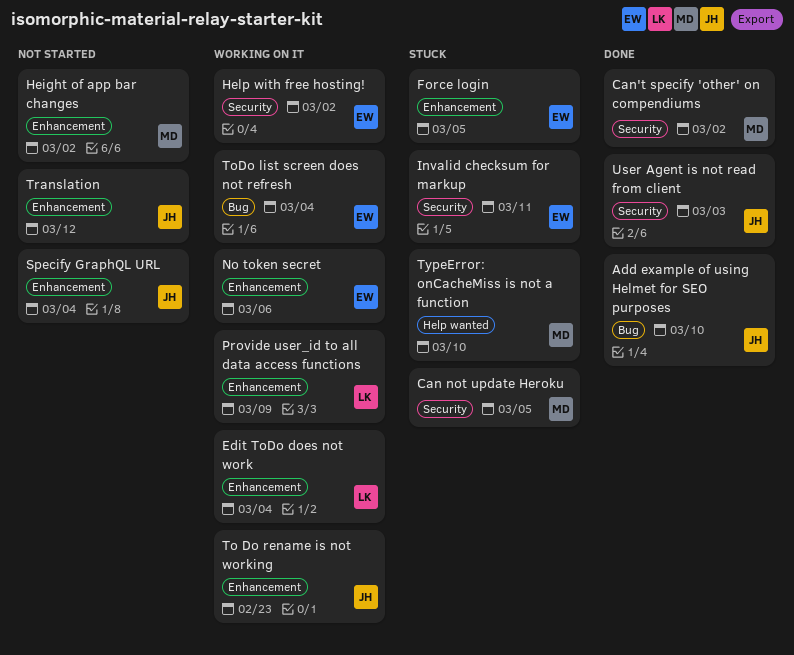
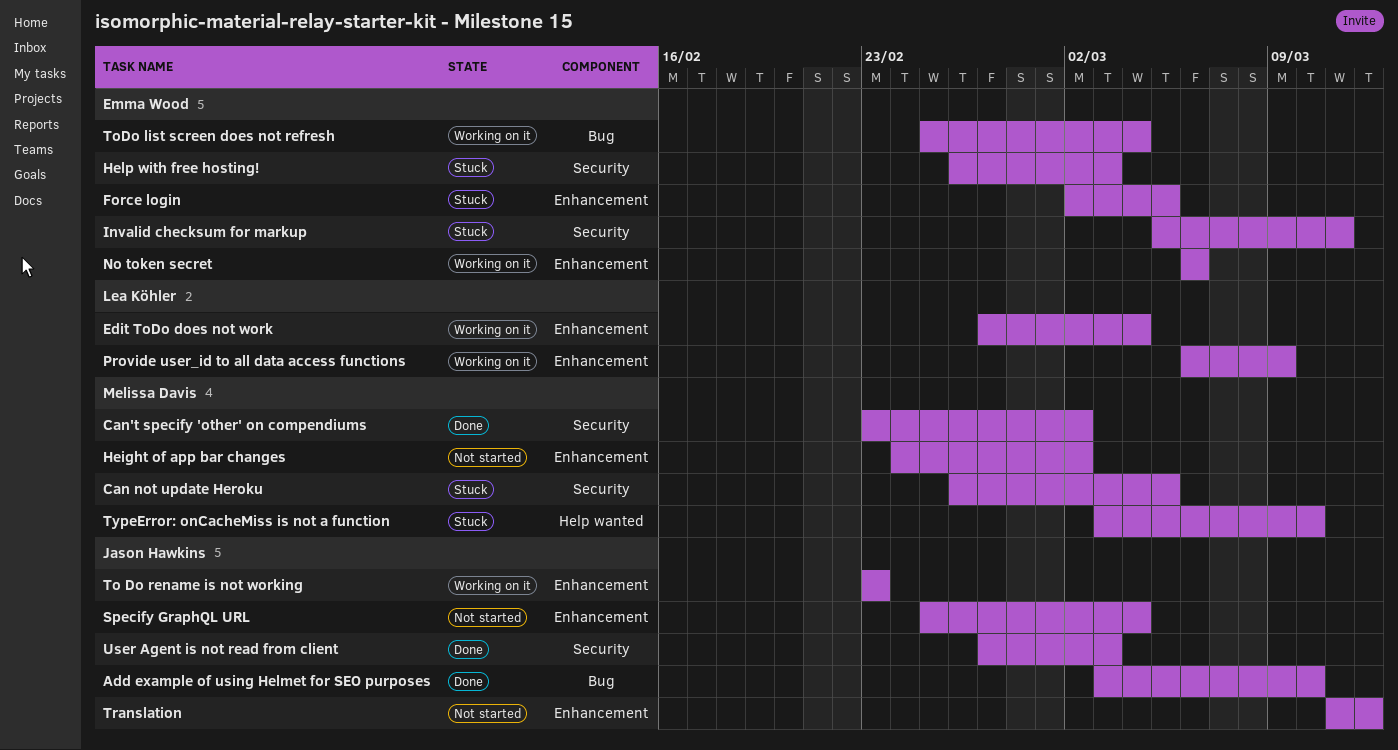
Help with free hosting!, status: Working on it -> Stuck
Help with free hosting!, due: Mar 2 -> Mar 3

